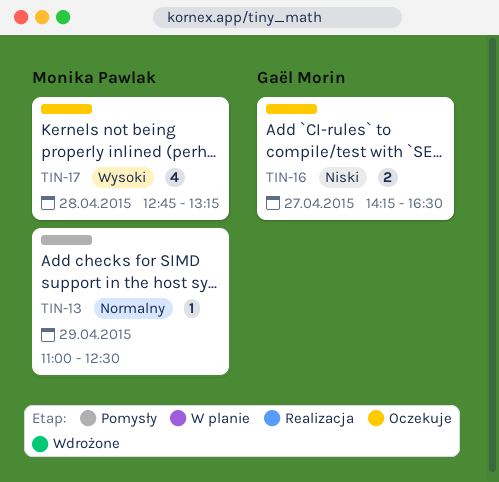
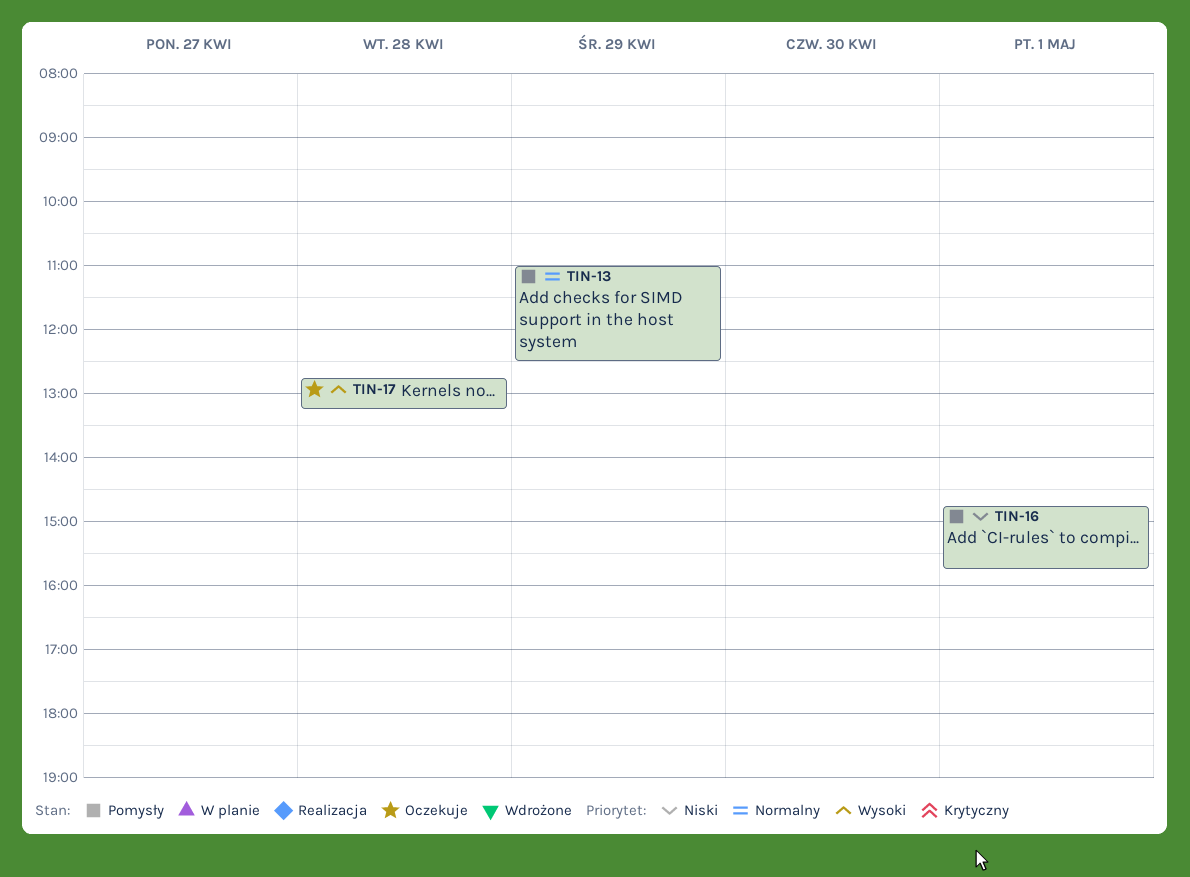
TIN-16, status: Oczekuje -> Pomysły
TIN-16, day: Apr 27 -> May 1
TIN-16, begins: 14:15 -> 14:45
TIN-16, ends: 16:30 -> 15:45

